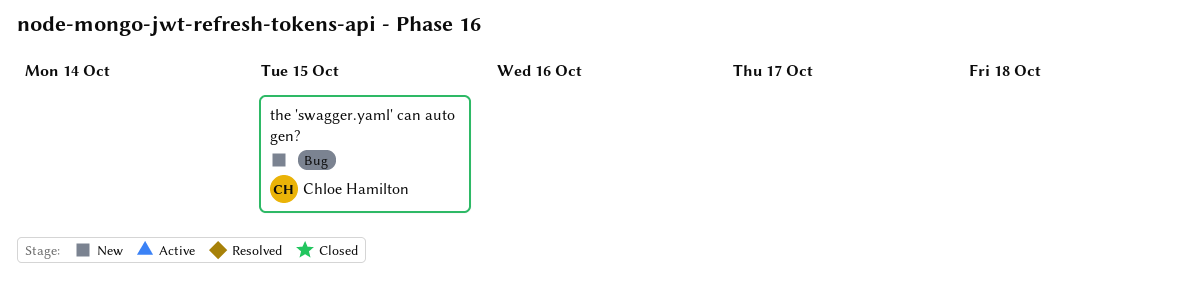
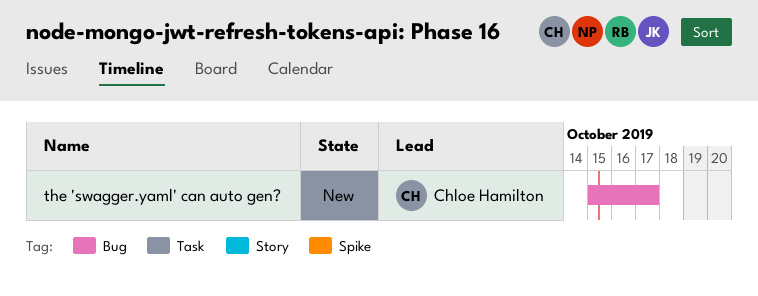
the 'swagger.yaml' can auto gen?, due: Oct 15 -> Oct 17

